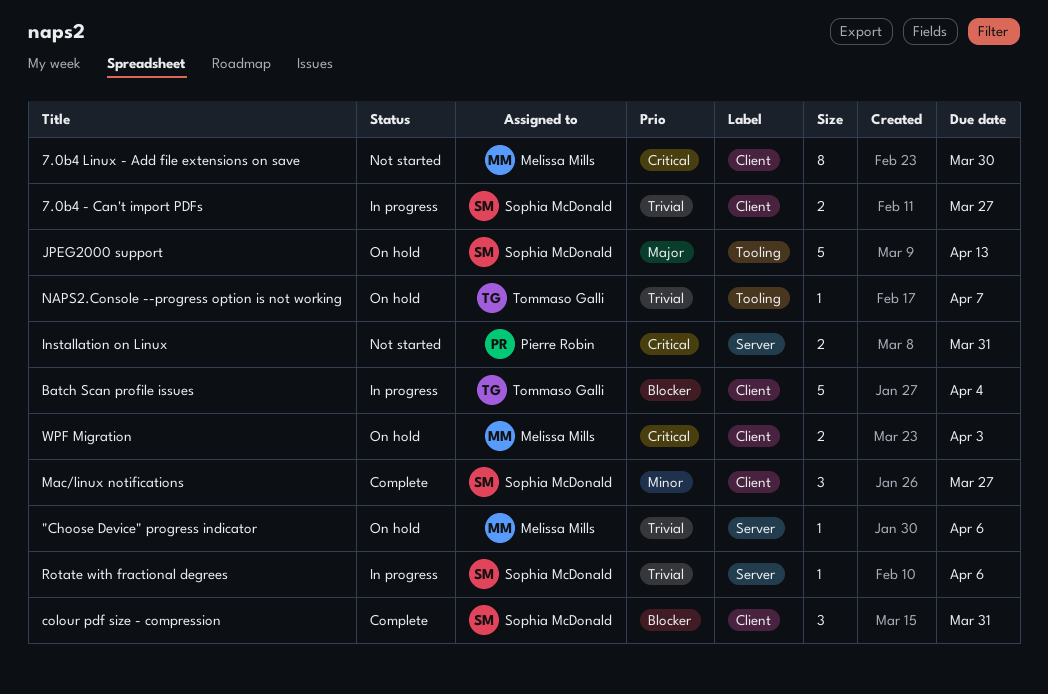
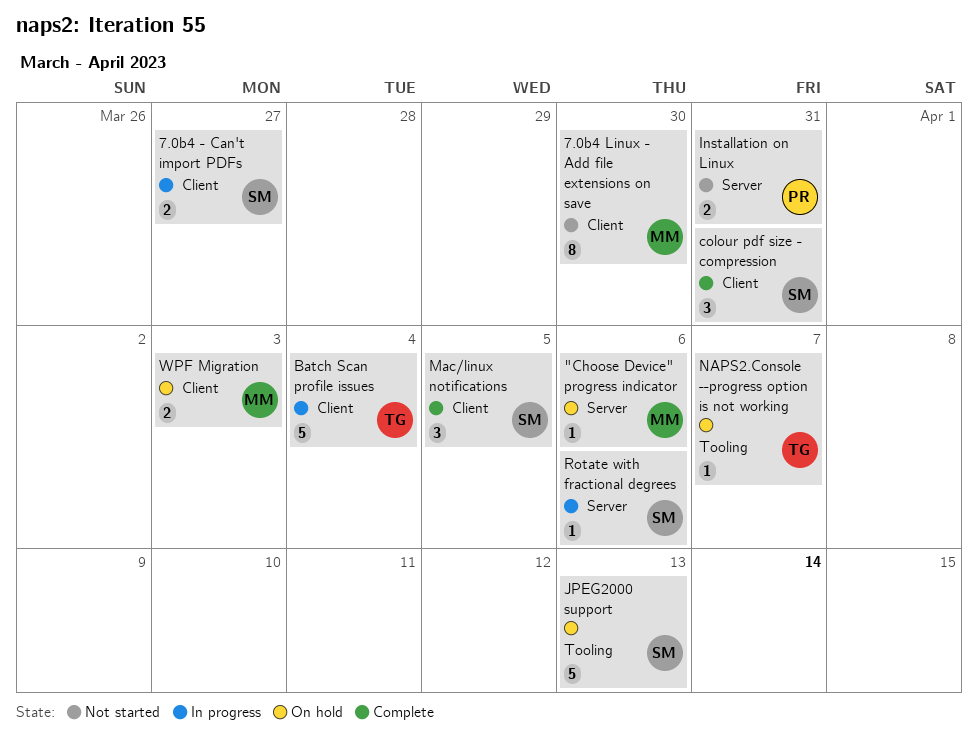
Mac/linux notifications, due: Mar 27 -> Apr 5

